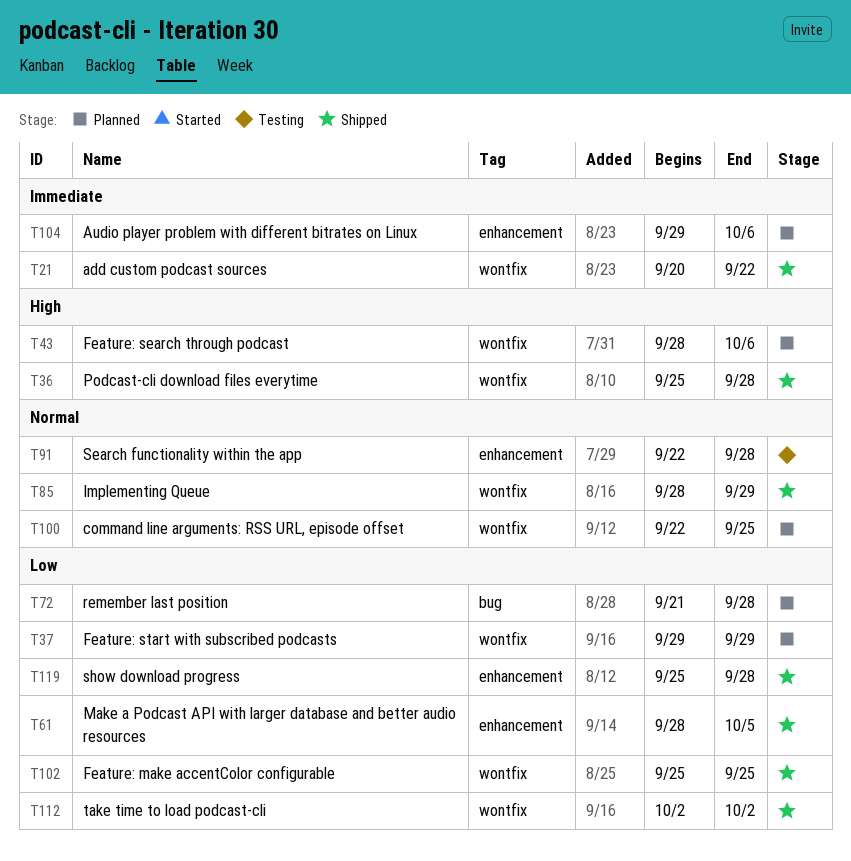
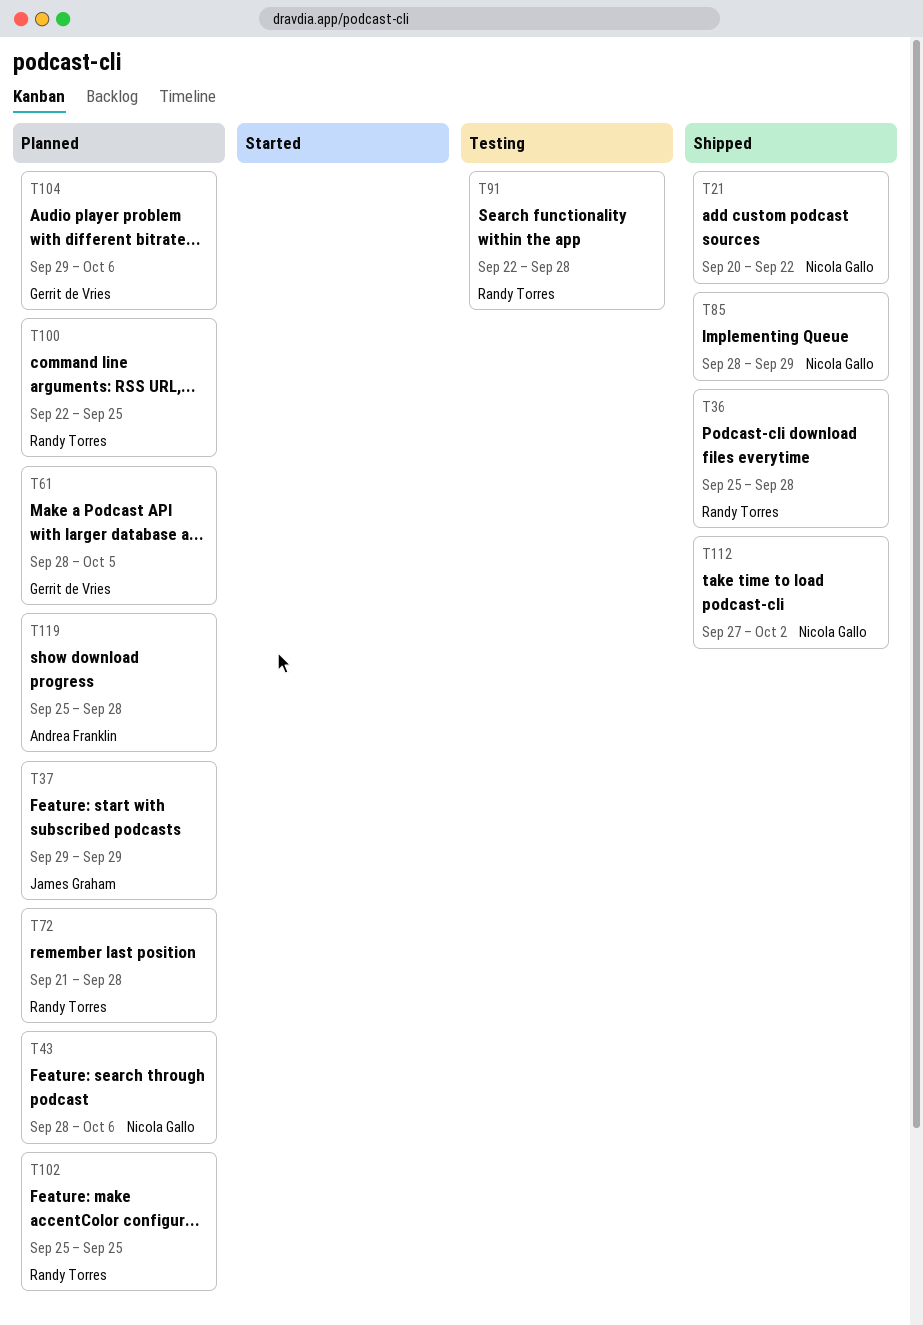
T61, status: Shipped -> Planned
T102, status: Shipped -> Planned
T112, start: Oct 2 -> Sep 27
T119, status: Shipped -> Planned

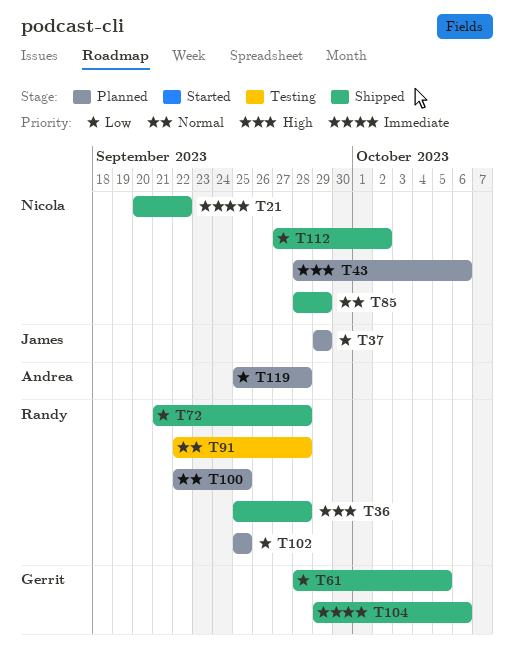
T61, status: Planned -> Shipped
T72, status: Planned -> Shipped
T104, status: Planned -> Shipped

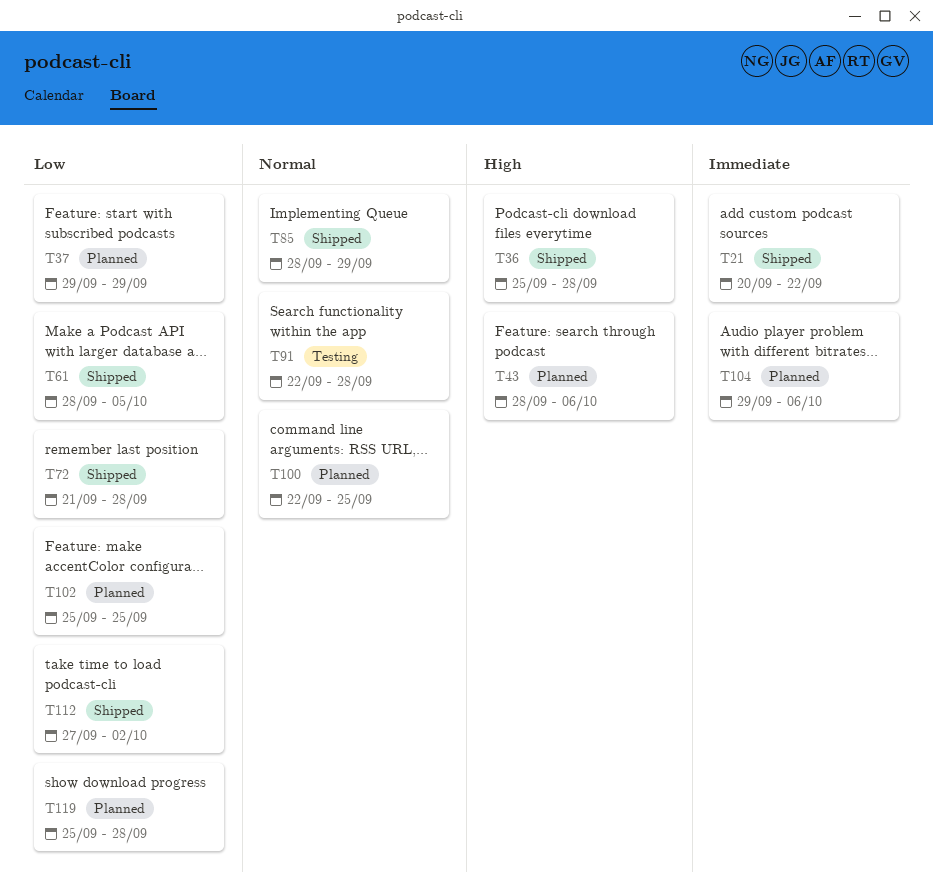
T104, status: Shipped -> Planned

